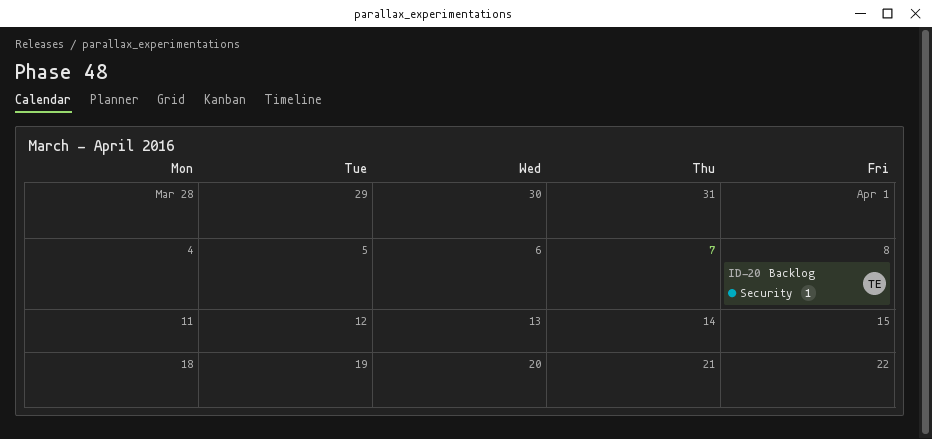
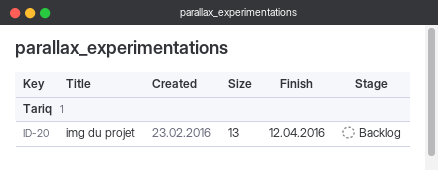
ID-20, estimate: 1 -> 13
ID-20, due: Apr 8 -> Apr 12

